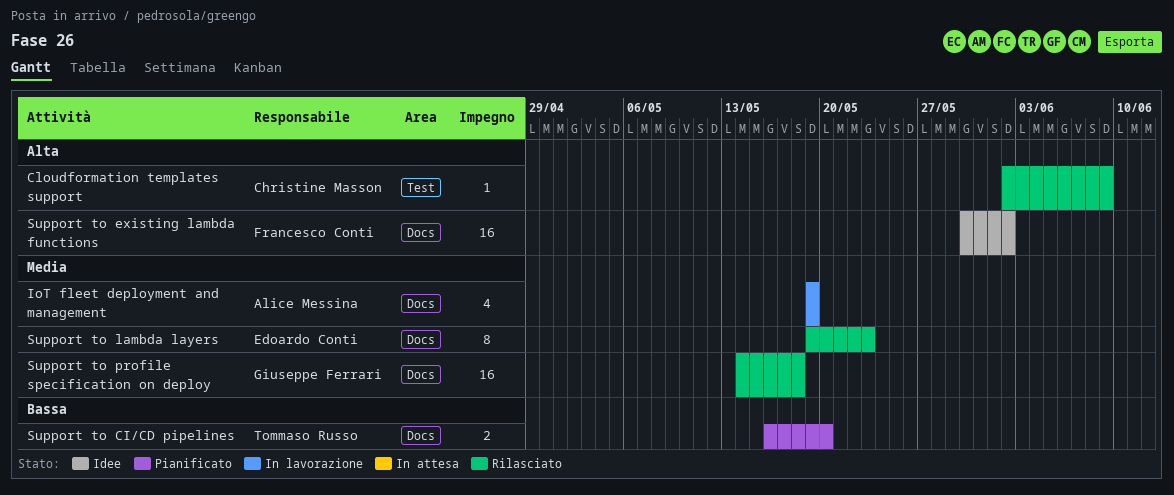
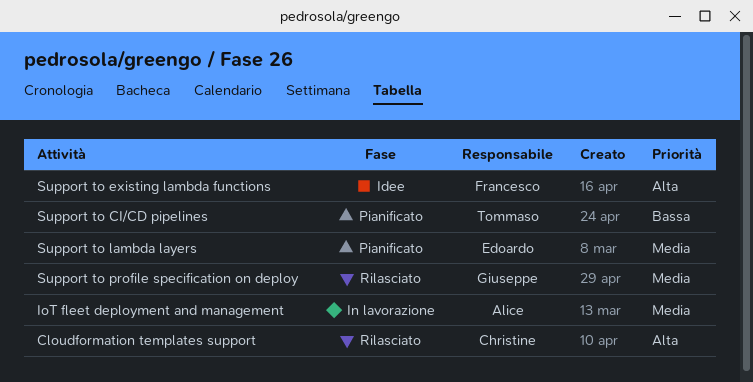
Support to lambda layers, status: Rilasciato -> Pianificato

